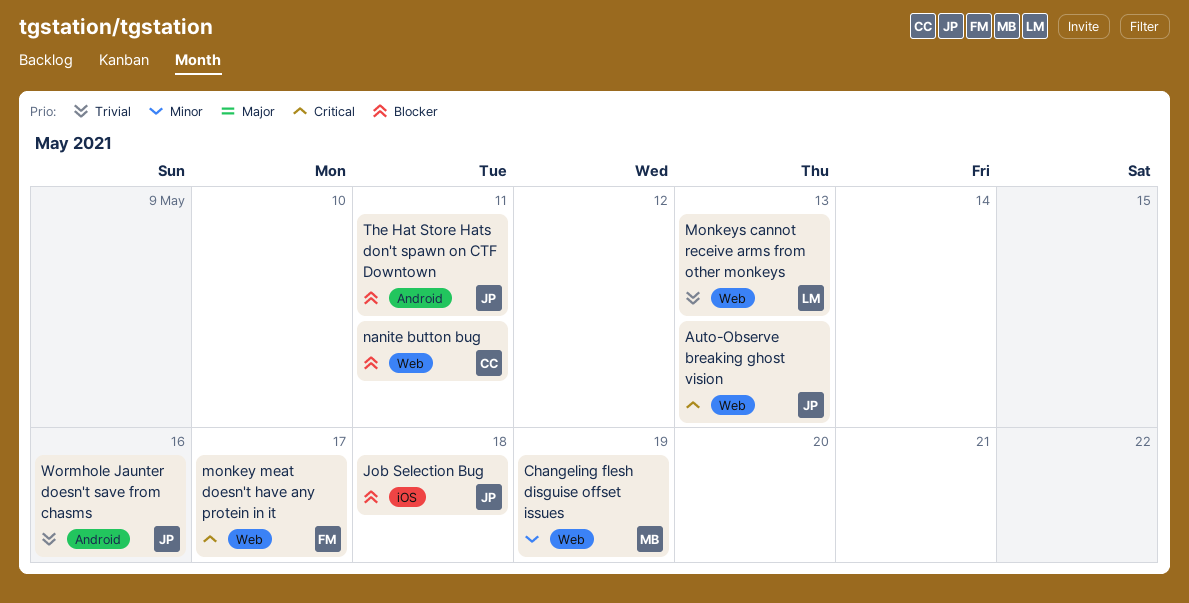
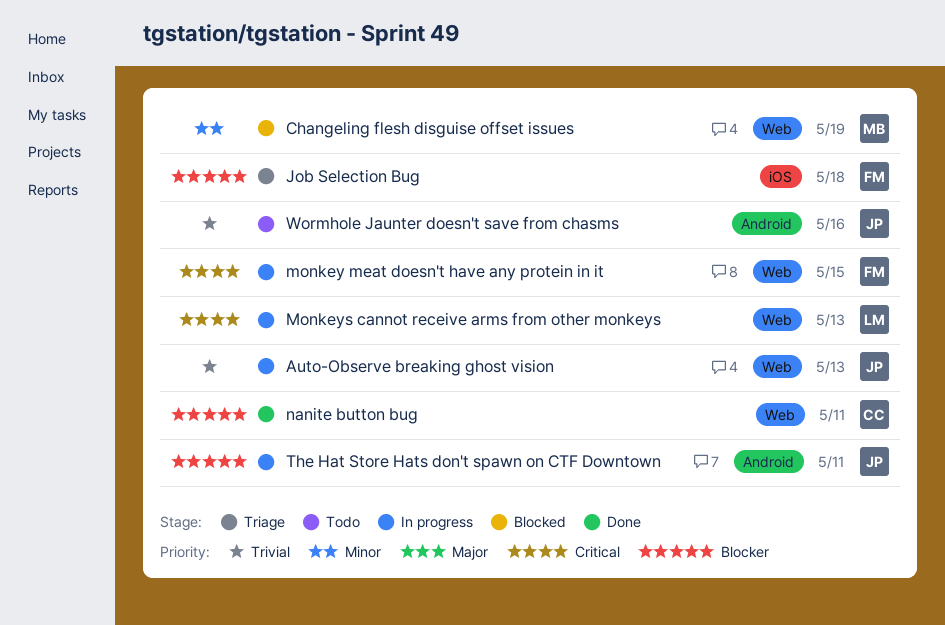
Auto-Observe breaking ghost vision, priority: Critical -> Trivial
Job Selection Bug, owner: JP -> FM
monkey meat doesn't have any protein in it, due: May 17 -> May 15
Monkeys cannot receive arms from other monkeys, priority: Trivial -> Critical

